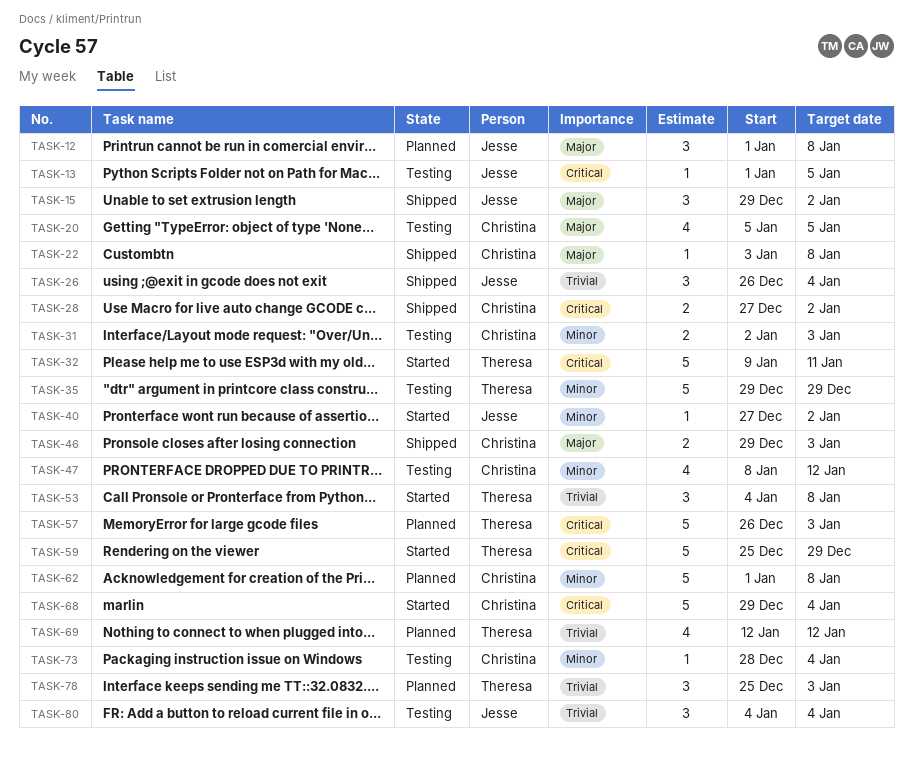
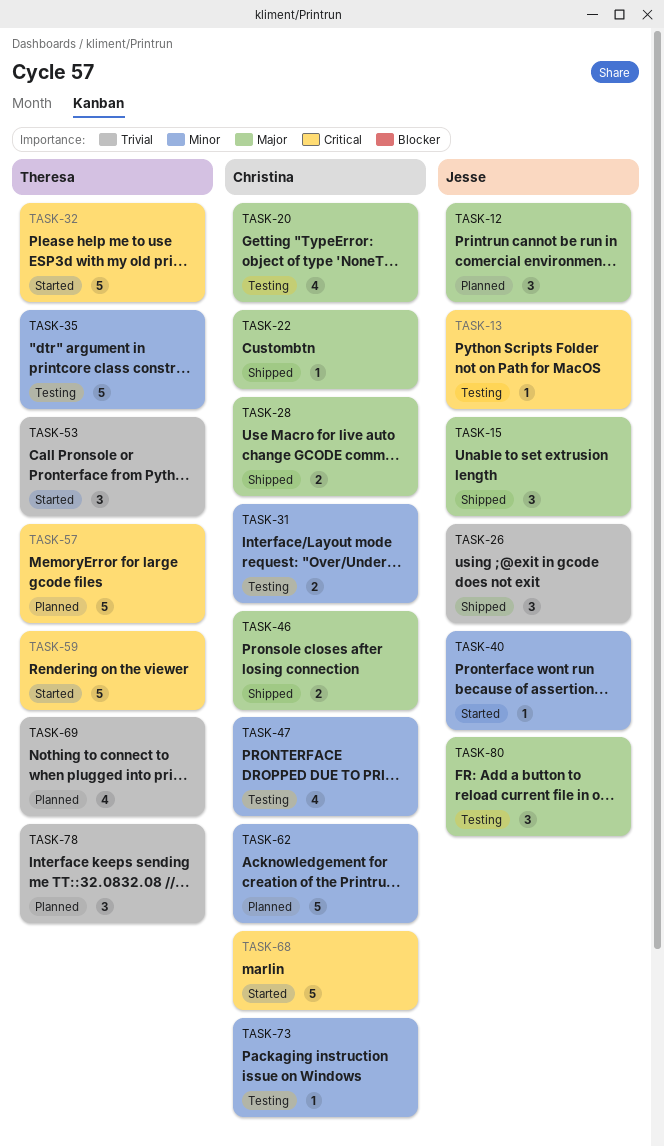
TASK-28, priority: Critical -> Major
TASK-80, priority: Trivial -> Major

